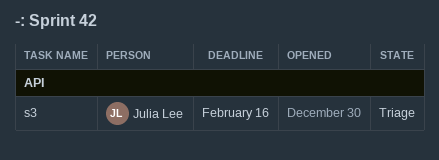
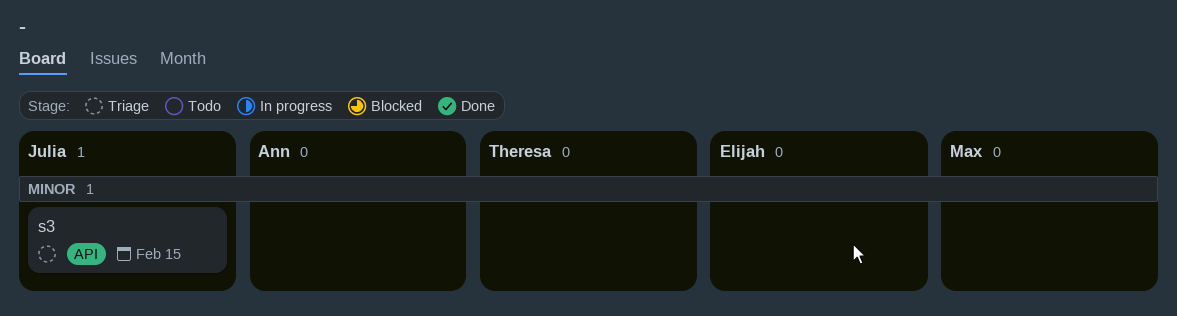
s3, due: Feb 16 -> Feb 15

